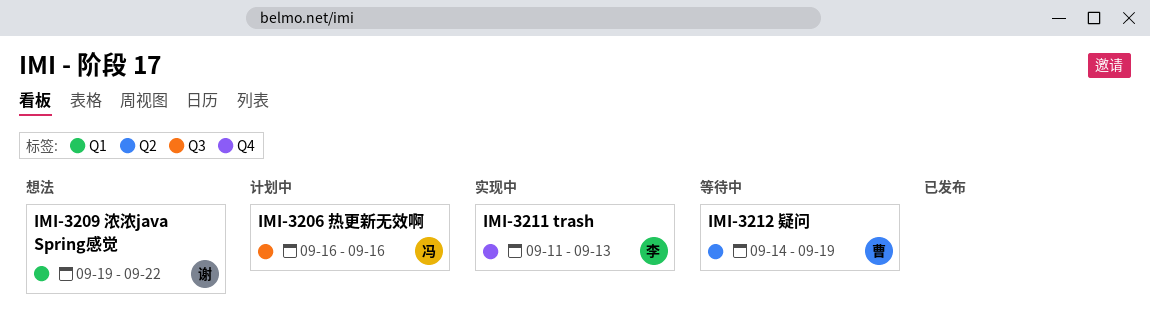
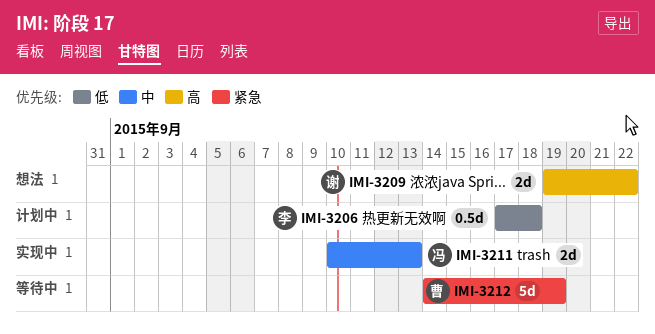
IMI-3206, owner: 冯 -> 李
IMI-3206, start: Sep 16 -> Sep 17
IMI-3206, due: Sep 16 -> Sep 18
IMI-3211, owner: 李 -> 冯
IMI-3211, start: Sep 11 -> Sep 10

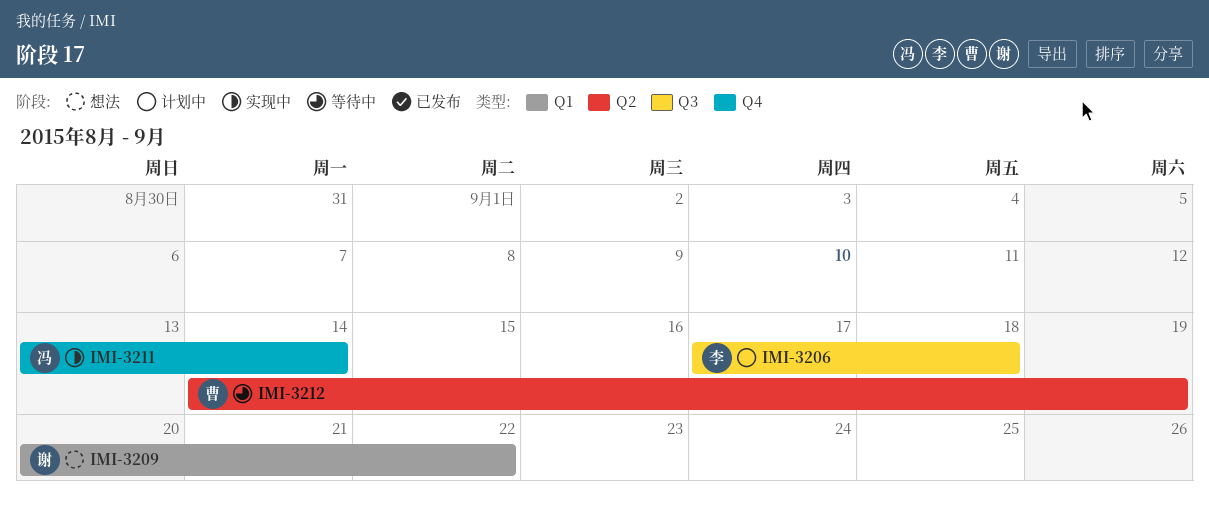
IMI-3209, start: Sep 19 -> Sep 20
IMI-3211, start: Sep 10 -> Sep 13
IMI-3211, due: Sep 13 -> Sep 14

